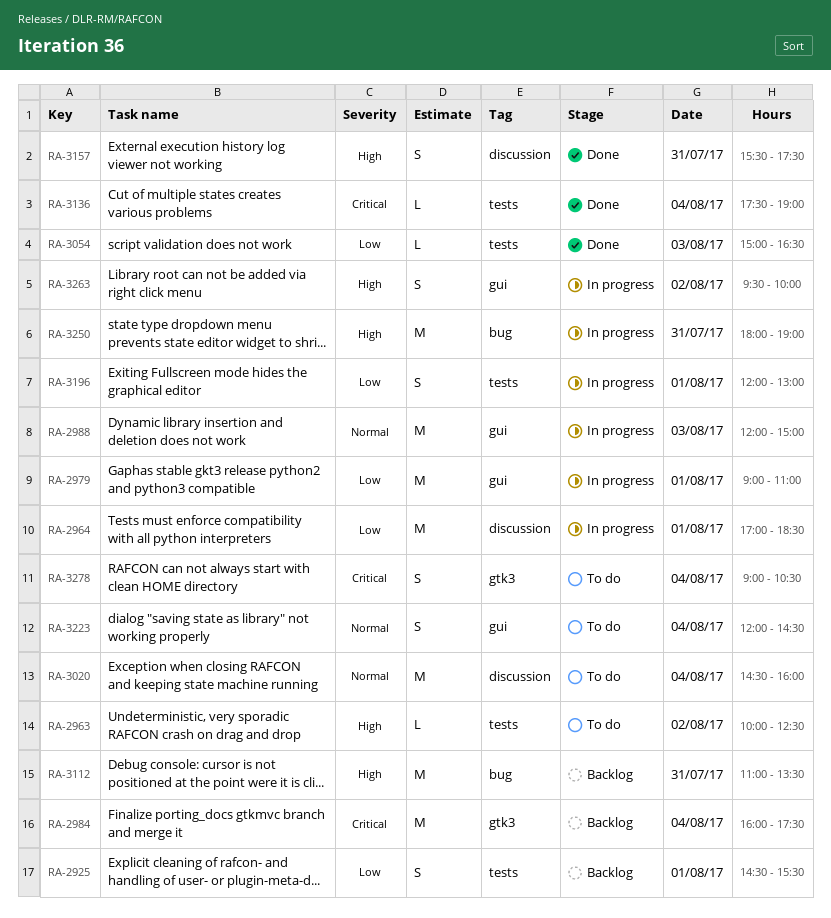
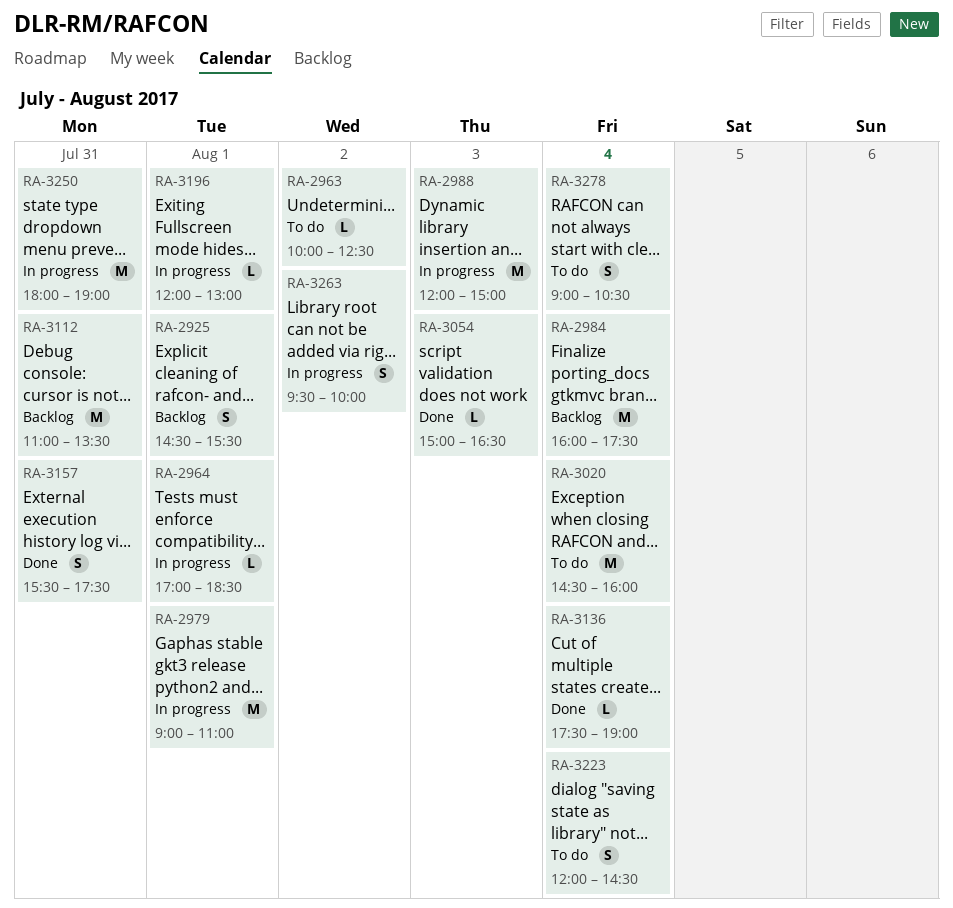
RA-2964, estimate: M -> L
RA-3196, estimate: S -> L

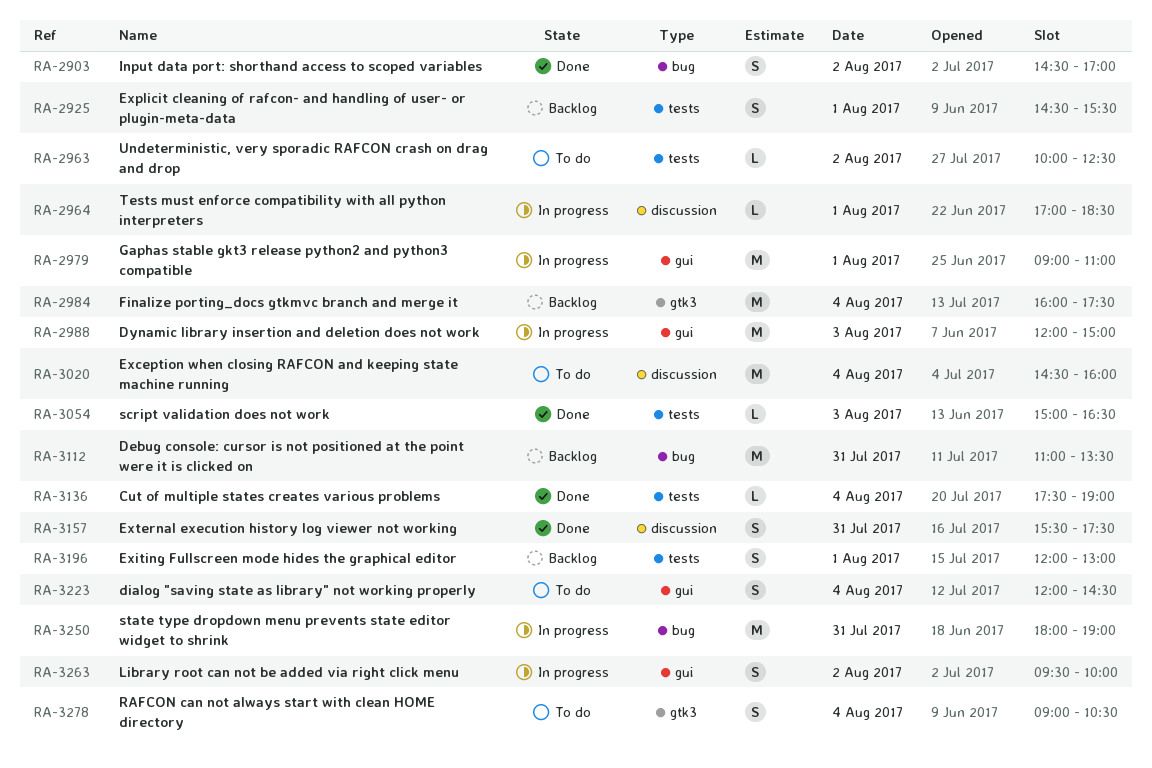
RA-2903: none -> present
RA-3196, status: In progress -> Backlog
RA-3196, estimate: L -> S

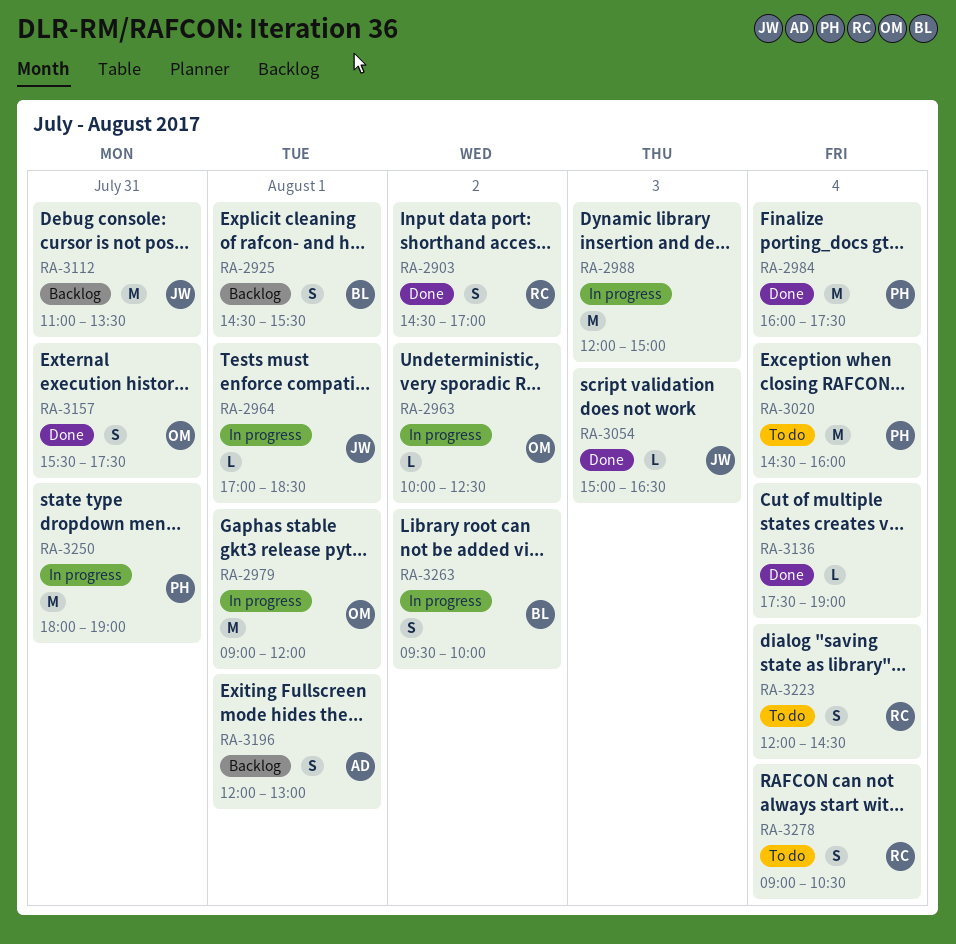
RA-2963, status: To do -> In progress
RA-2979, ends: 11:00 -> 12:00
RA-2984, status: Backlog -> Done

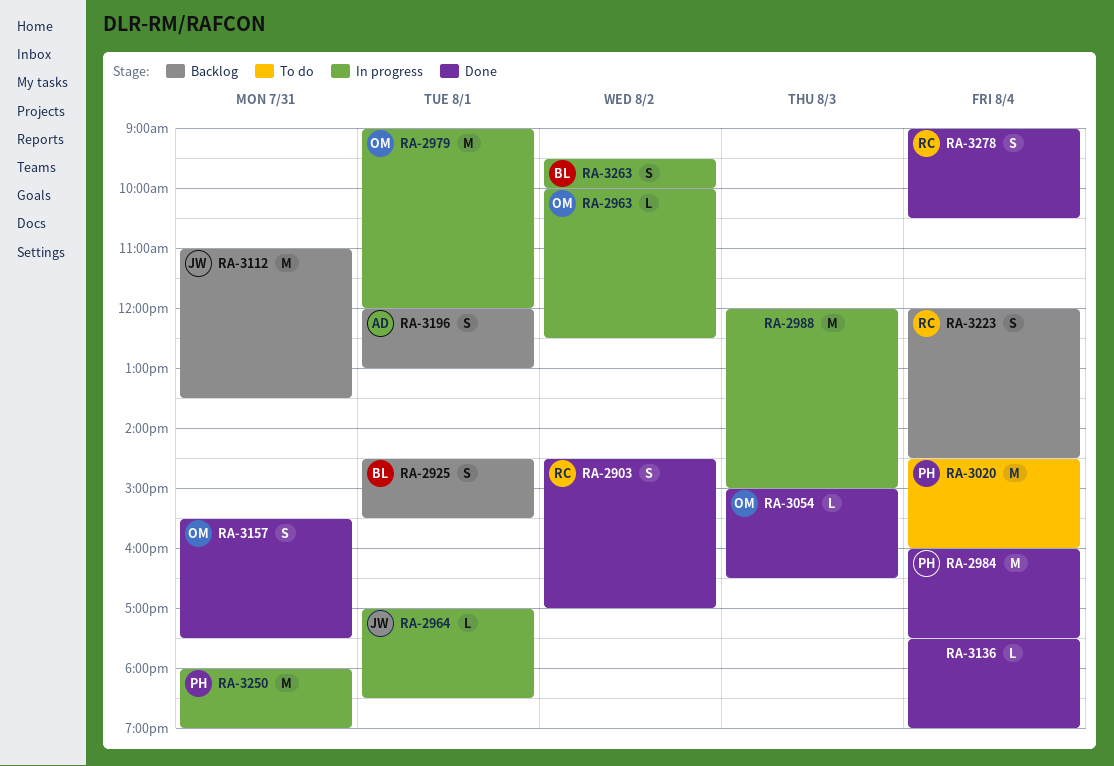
RA-3054, owner: JW -> OM
RA-3223, status: To do -> Backlog
RA-3278, status: To do -> Done

